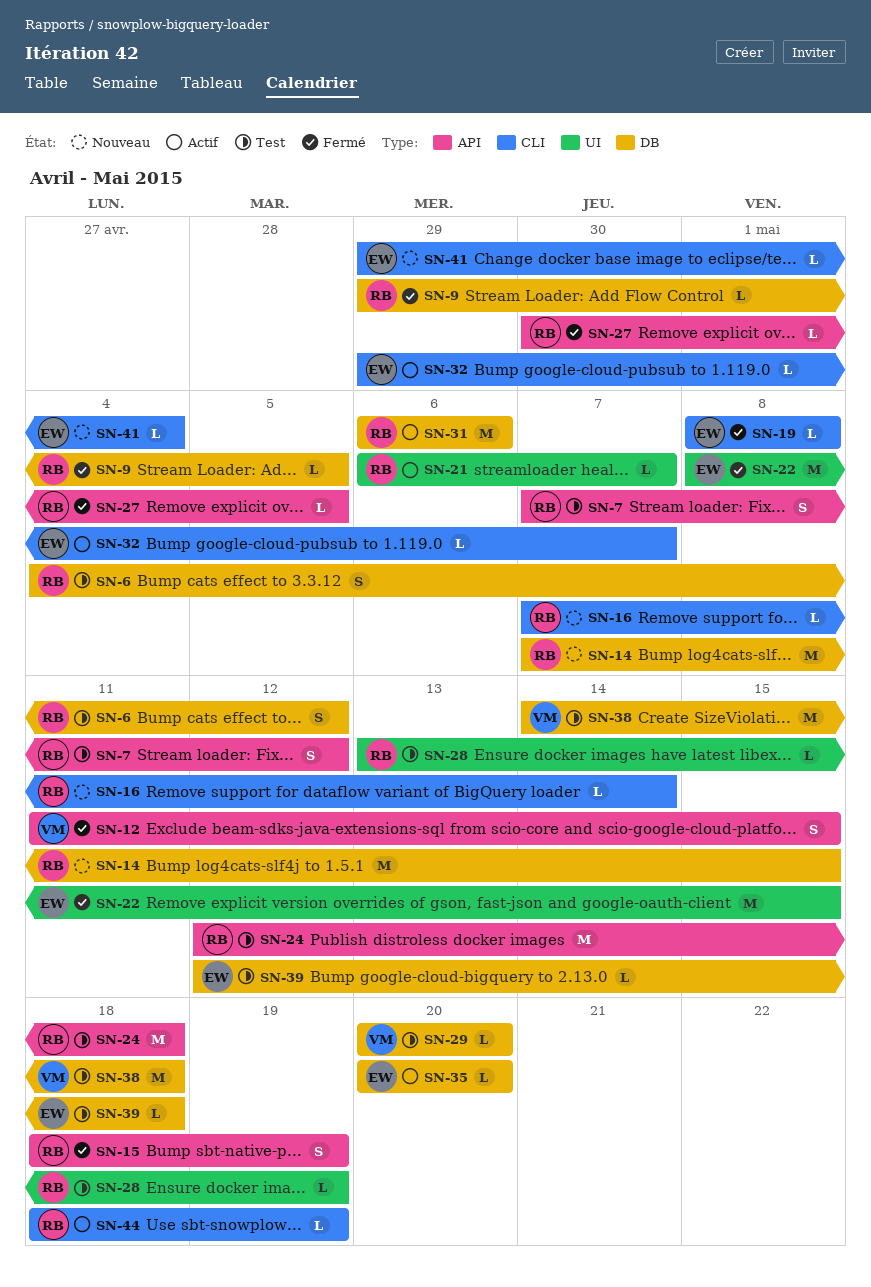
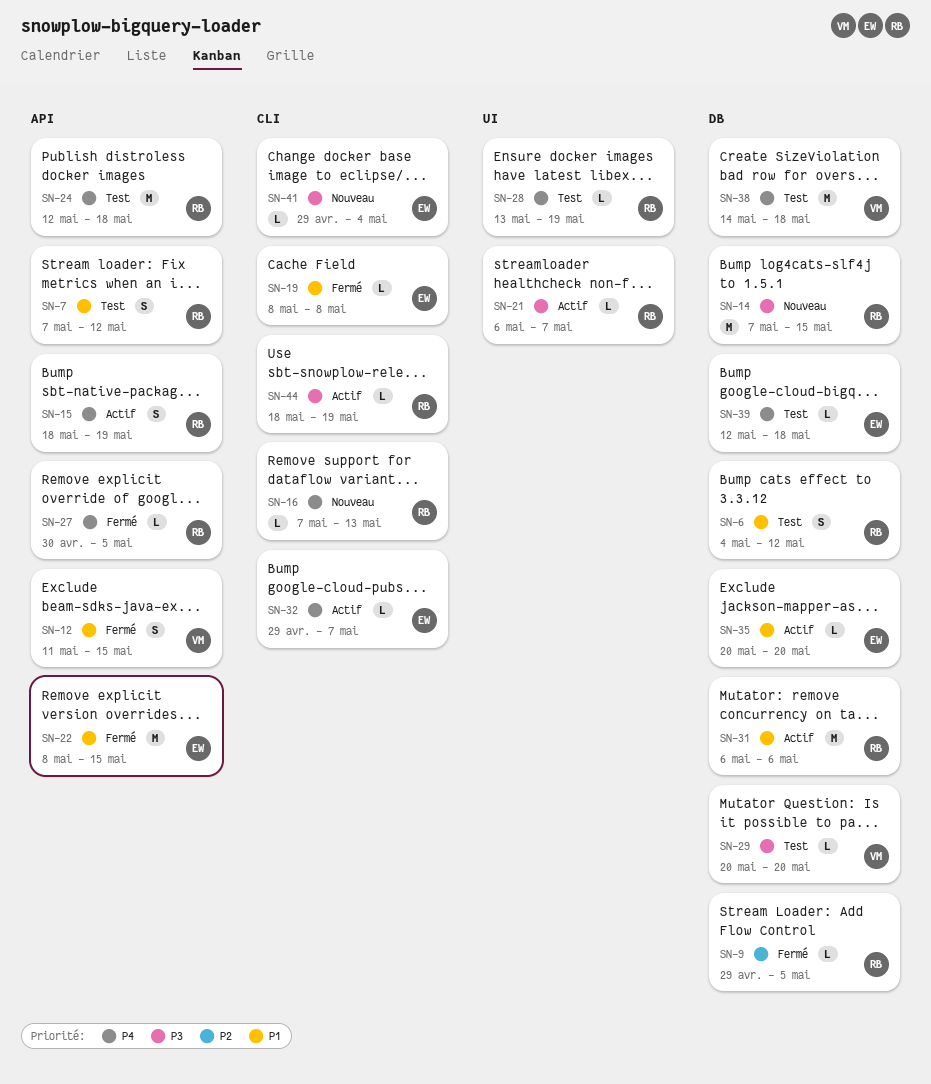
SN-15, status: Fermé -> Actif
SN-16, due: May 14 -> May 13
SN-22, label: UI -> API

